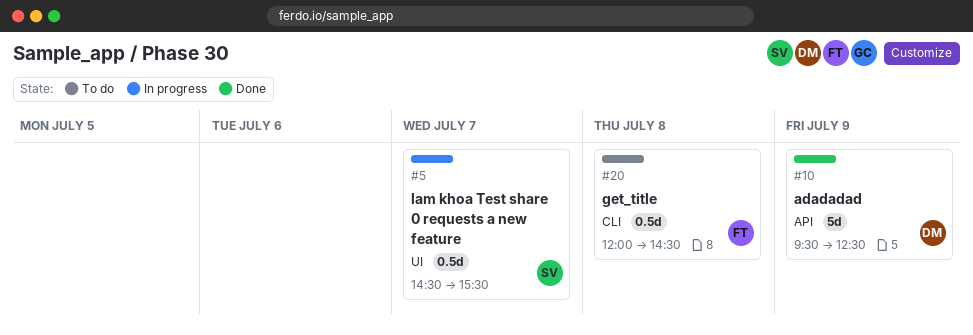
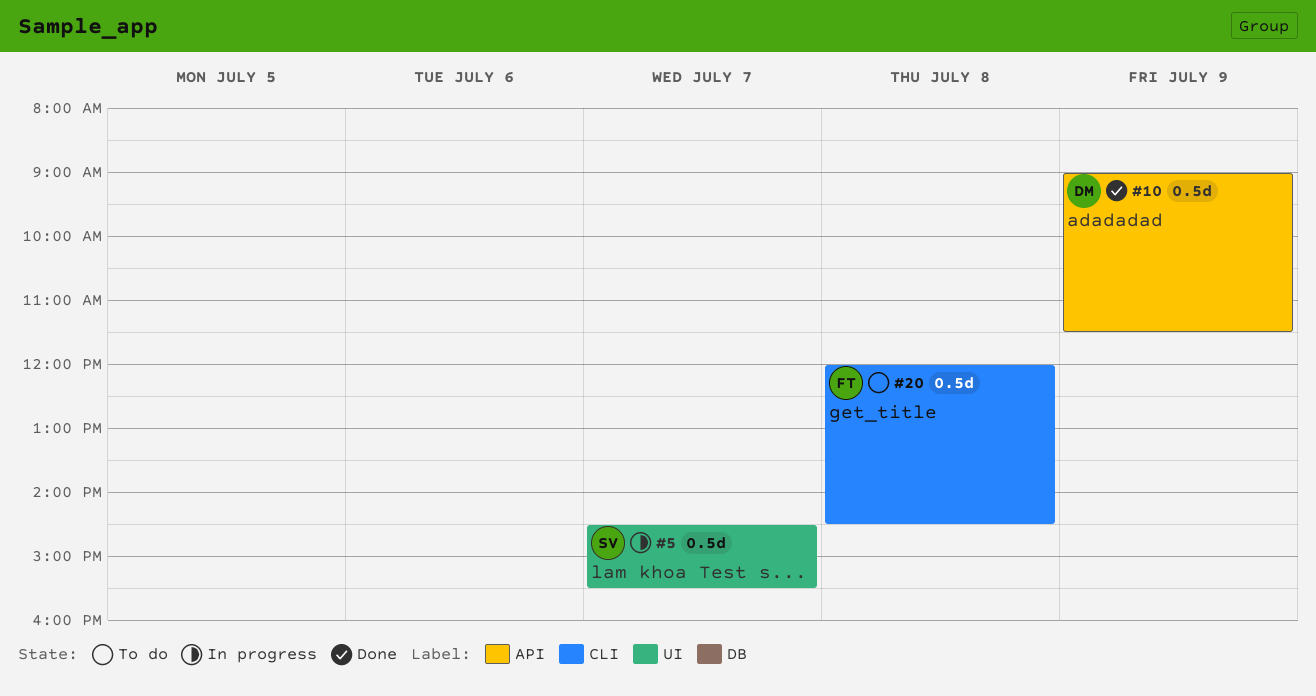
#10, estimate: 5d -> 0.5d
#10, begins: 09:30 -> 09:00
#10, ends: 12:30 -> 11:30

